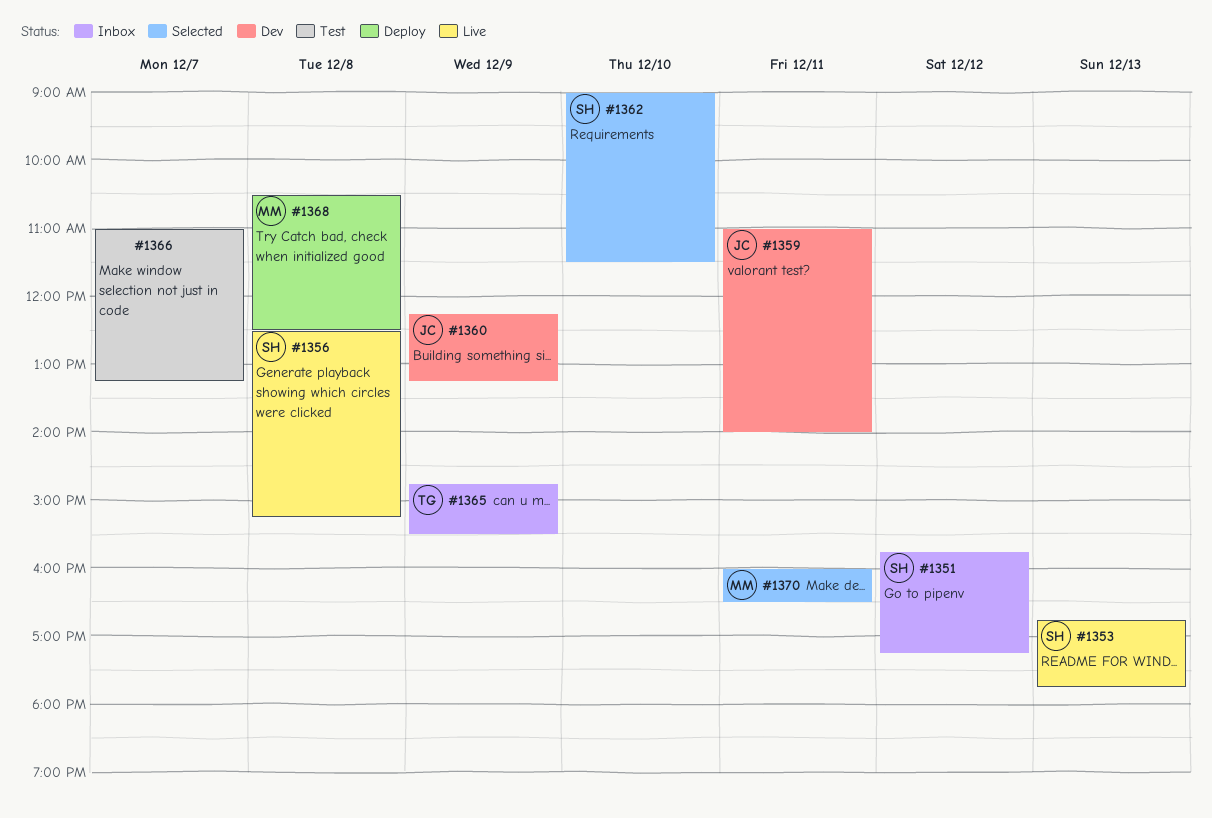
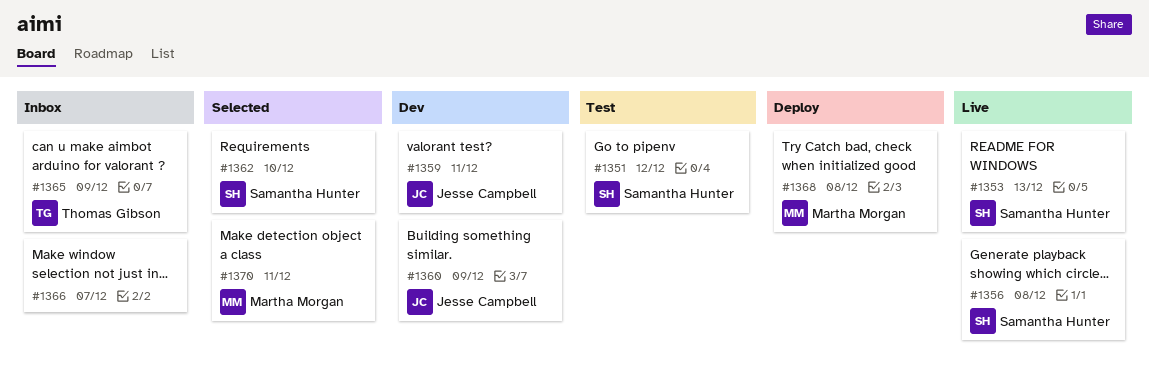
#1351, status: Inbox -> Test
#1366, status: Test -> Inbox

